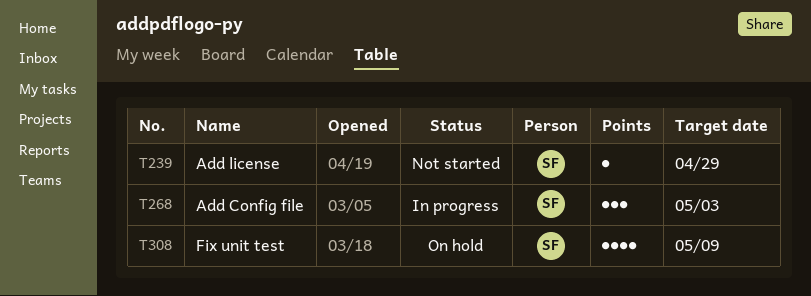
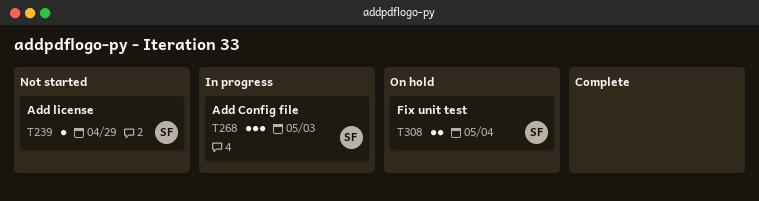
T308, estimate: 4 -> 2
T308, due: May 9 -> May 4

